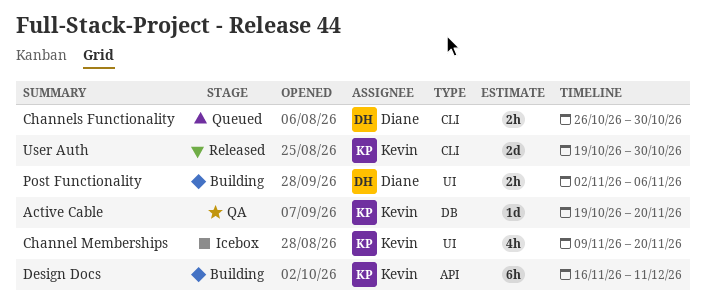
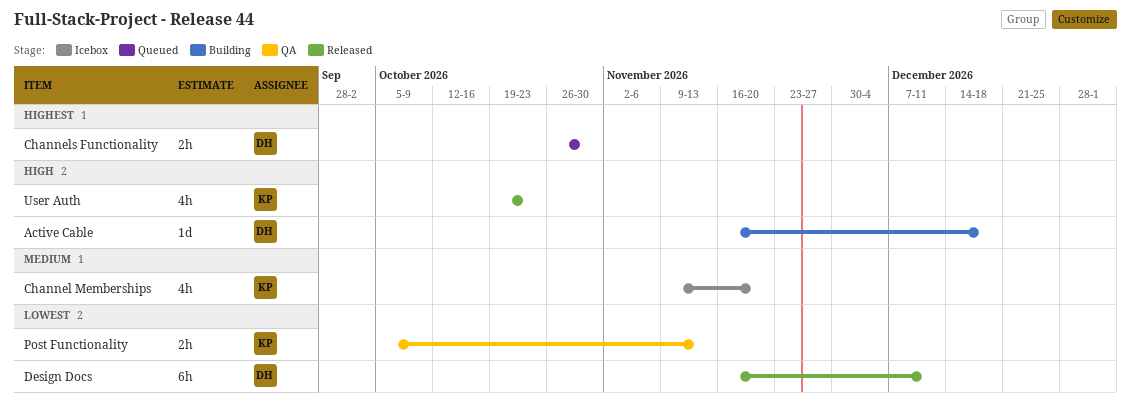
Active Cable, status: QA -> Building
Active Cable, owner: Kevin -> Diane
Active Cable, start: Oct 19 -> Nov 16
Active Cable, due: Nov 20 -> Dec 18
Design Docs, status: Building -> Released
Design Docs, owner: Kevin -> Diane
Post Functionality, status: Building -> QA
Post Functionality, owner: Diane -> Kevin
Post Functionality, start: Nov 2 -> Oct 5
Post Functionality, due: Nov 6 -> Nov 13
User Auth, estimate: 2d -> 4h
User Auth, due: Oct 30 -> Oct 23

